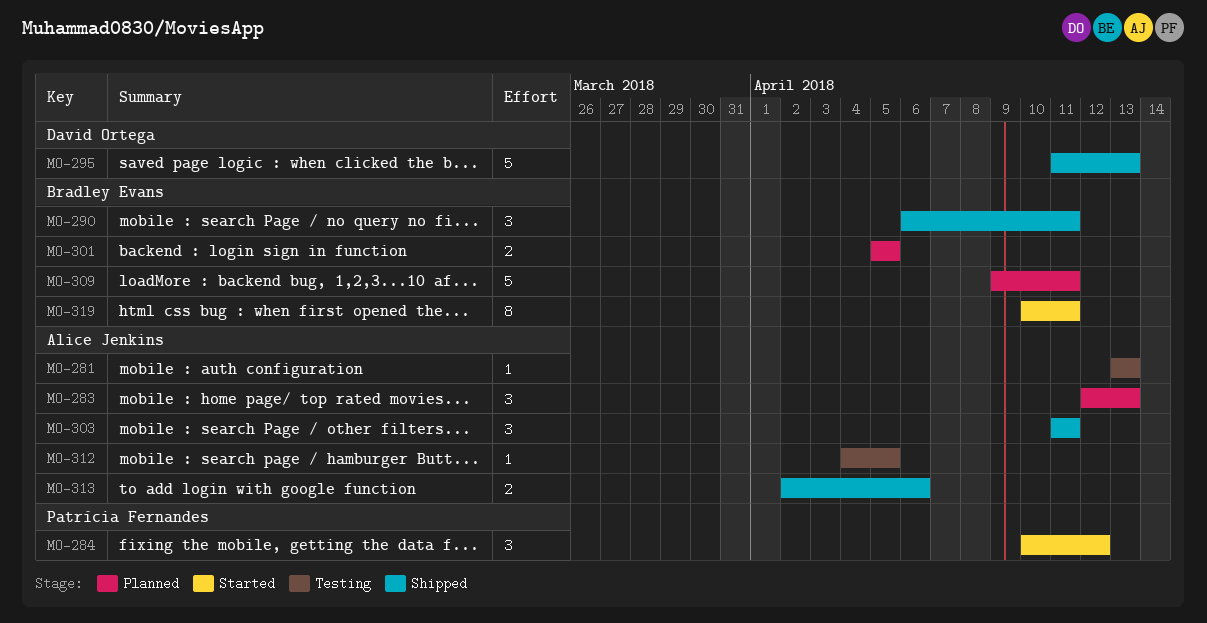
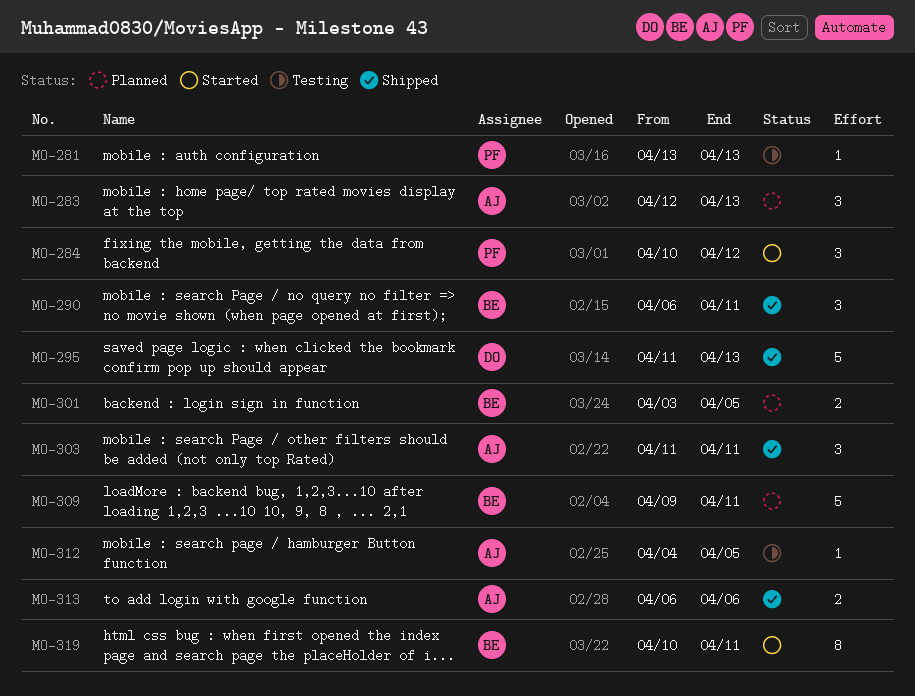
MO-281, owner: Alice Jenkins -> Patrícia Fernandes
MO-301, start: Apr 5 -> Apr 3
MO-313, start: Apr 2 -> Apr 6

